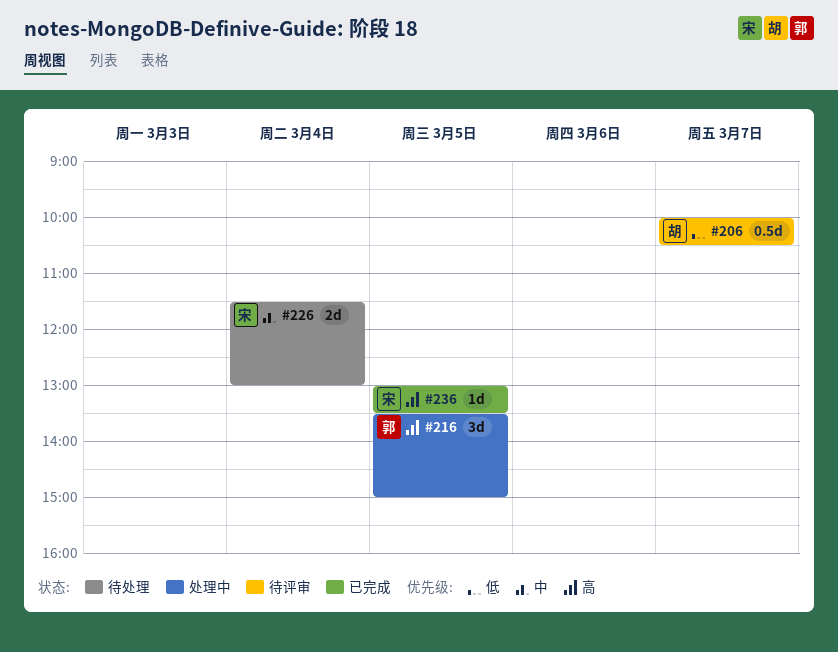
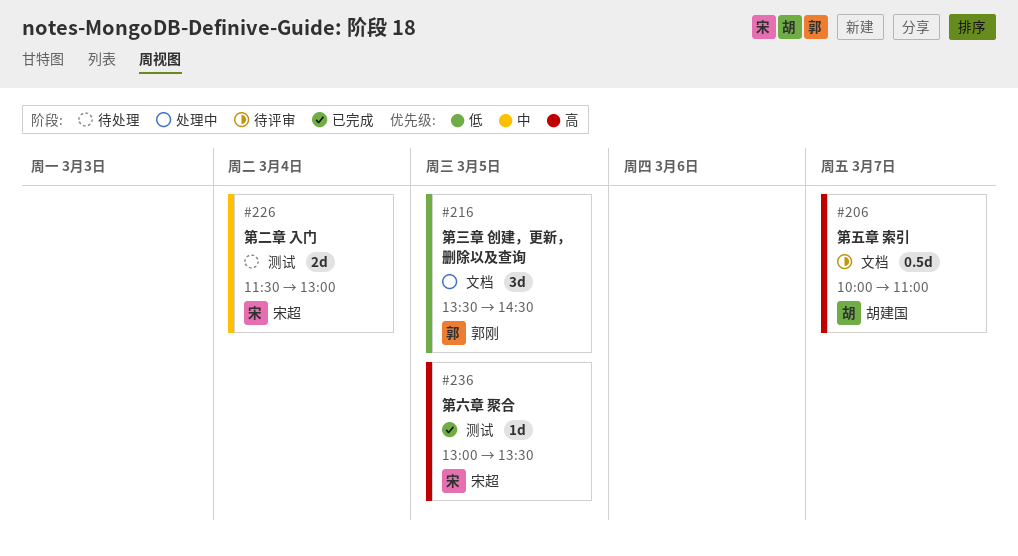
#206, priority: 低 -> 高
#206, ends: 10:30 -> 11:00
#216, priority: 高 -> 低
#216, ends: 15:00 -> 14:30

